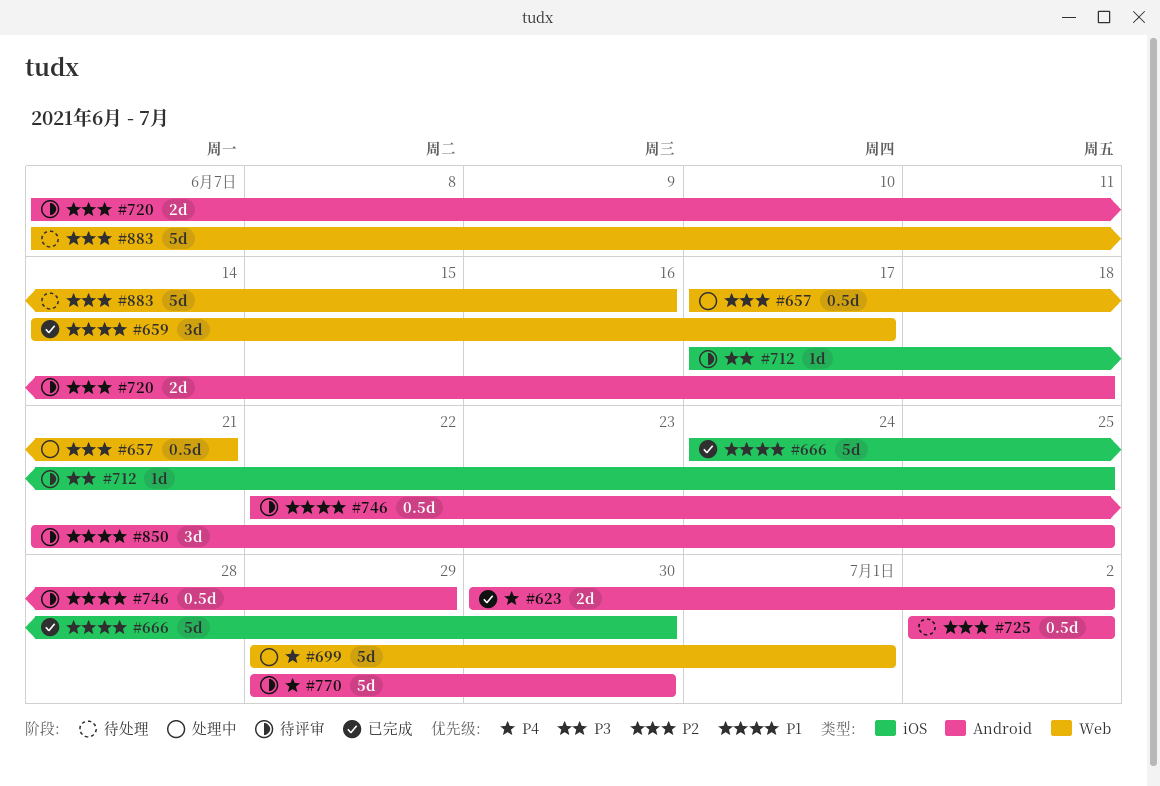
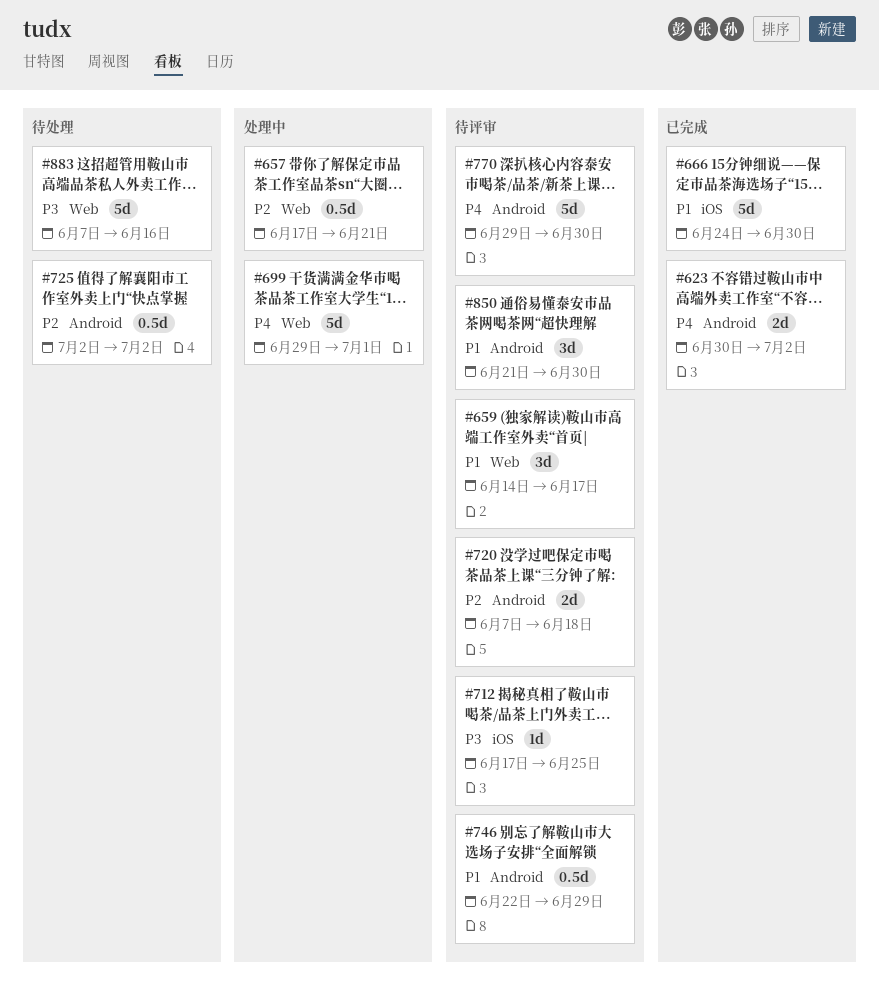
#659, status: 已完成 -> 待评审
#850, due: Jun 25 -> Jun 30
#883, priority: P2 -> P3

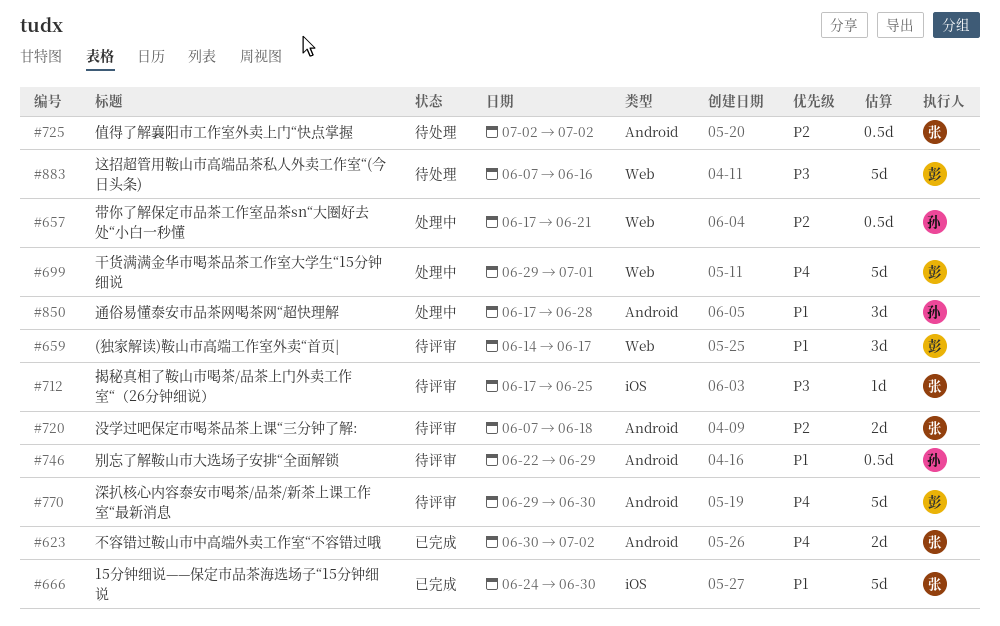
#850, status: 待评审 -> 处理中
#850, start: Jun 21 -> Jun 17
#850, due: Jun 30 -> Jun 28

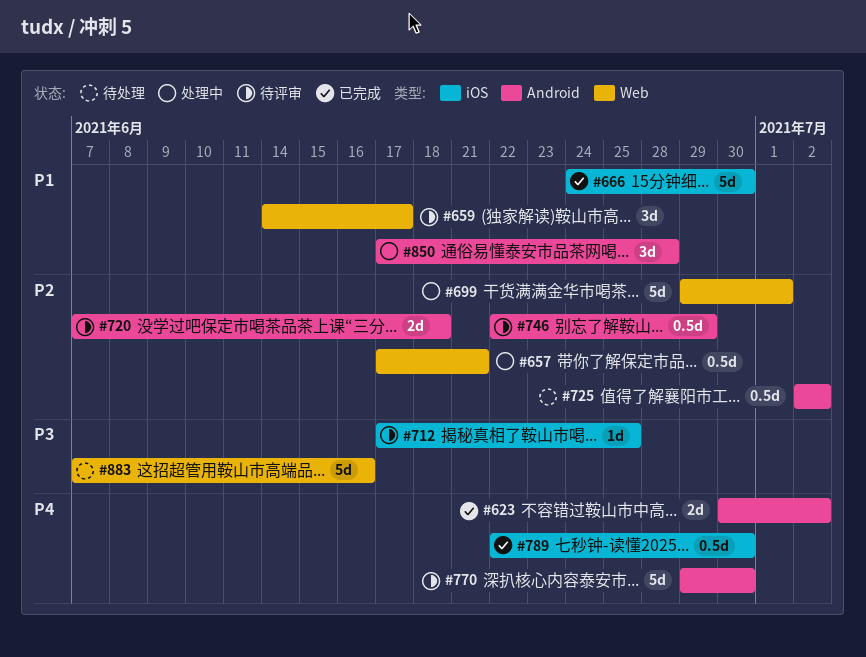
#699, priority: P4 -> P2
#746, priority: P1 -> P2
#789: none -> present

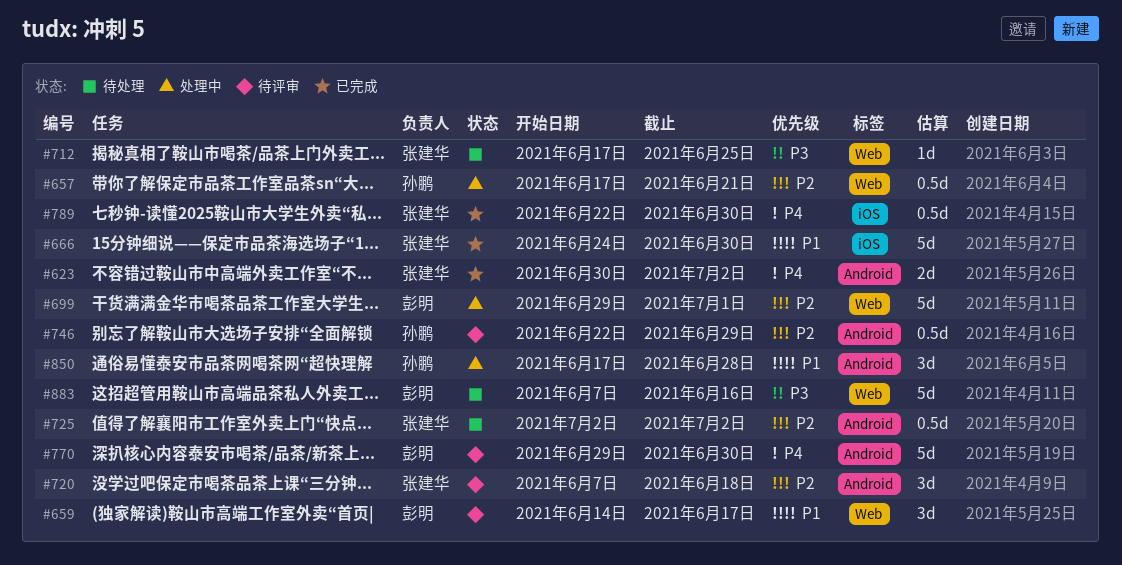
#712, status: 待评审 -> 待处理
#712, label: iOS -> Web
#720, estimate: 2d -> 3d

